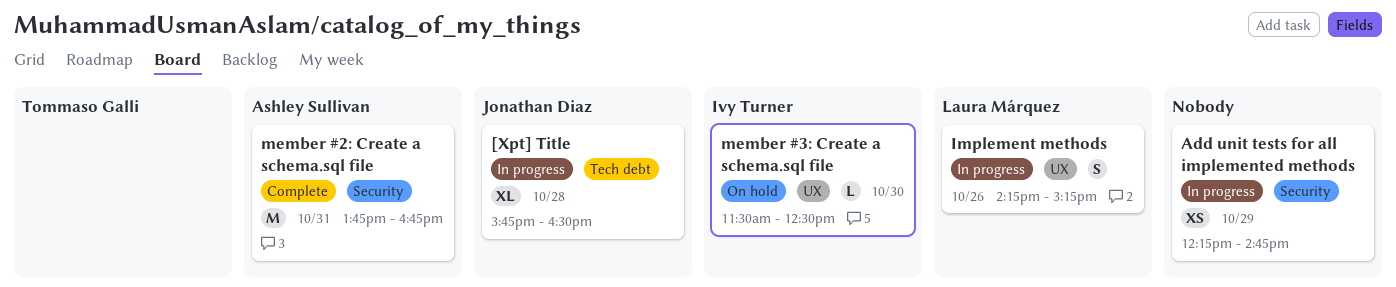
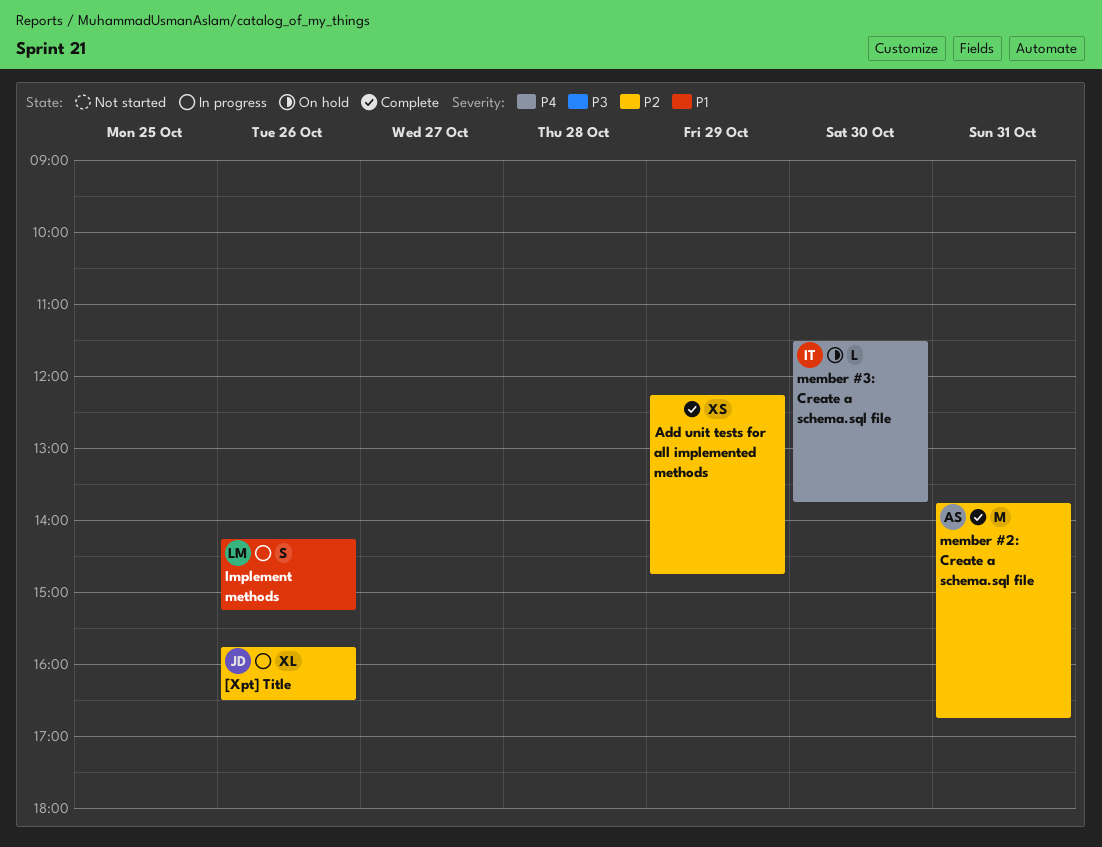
[Xpt] Title, day: Oct 28 -> Oct 26
Add unit tests for all implemented methods, status: In progress -> Complete
member #3: Create a schema.sql file, ends: 12:30 -> 13:45

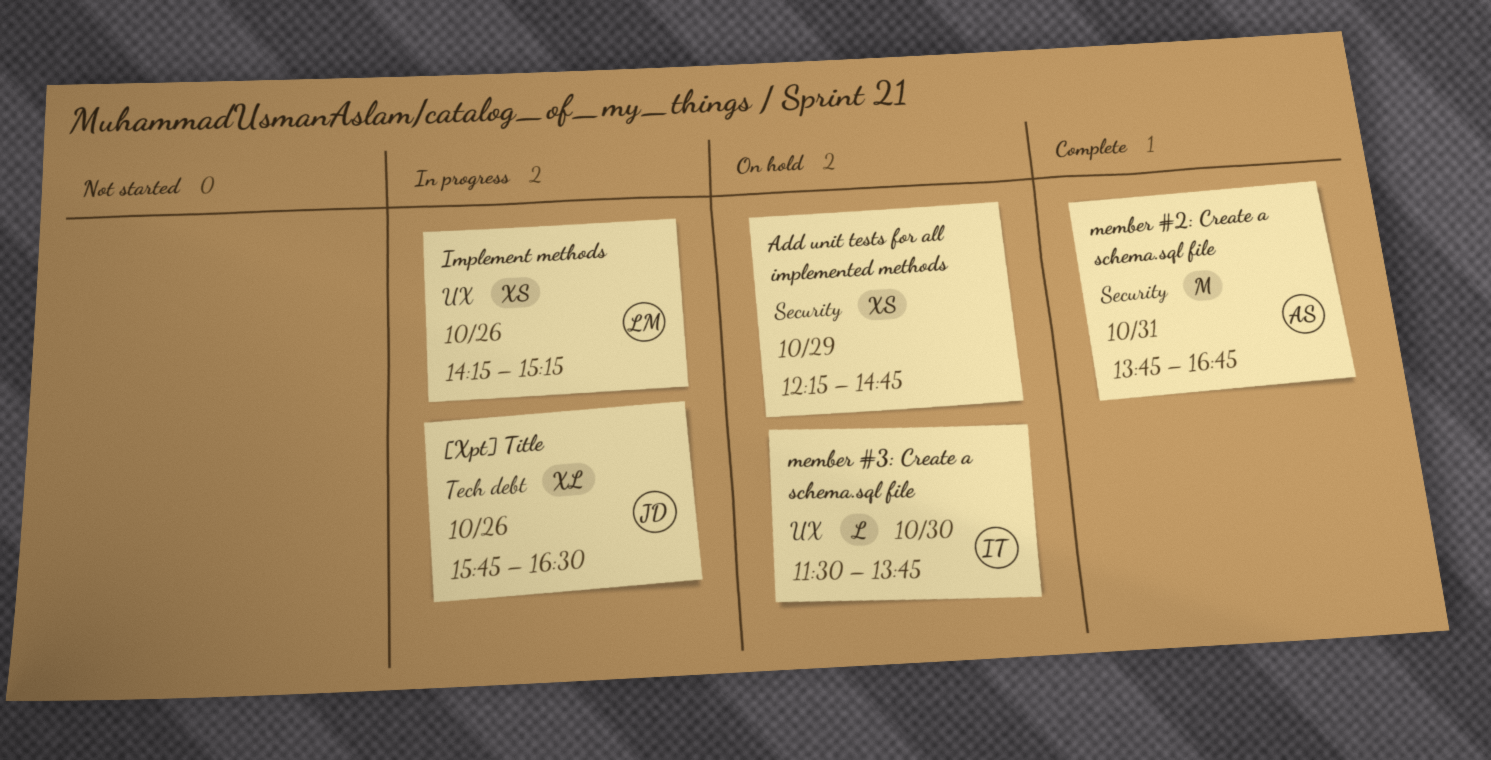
Add unit tests for all implemented methods, status: Complete -> On hold
Implement methods, estimate: S -> XS

